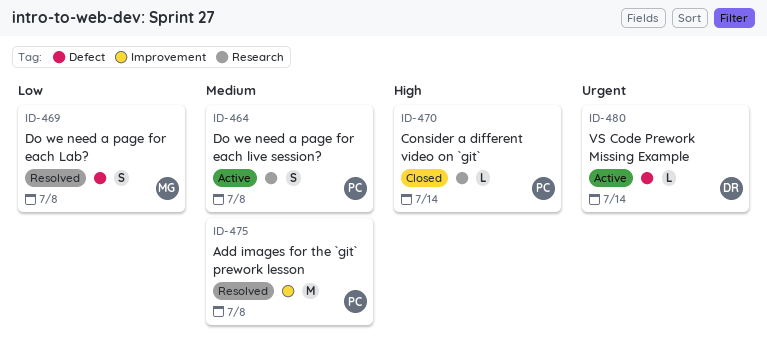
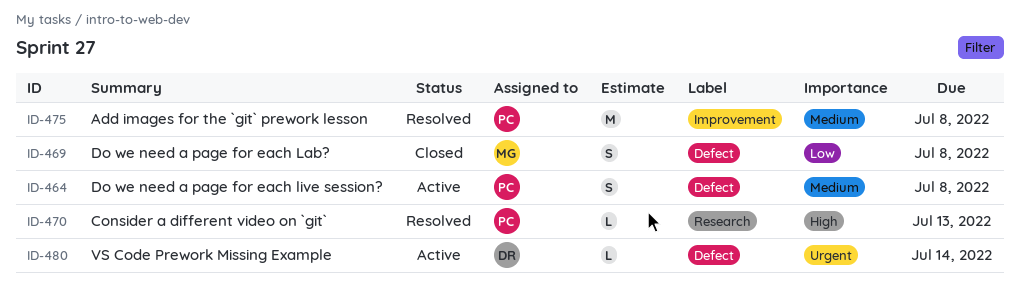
ID-464, label: Research -> Defect
ID-469, status: Resolved -> Closed
ID-470, status: Closed -> Resolved
ID-470, due: Jul 14 -> Jul 13

